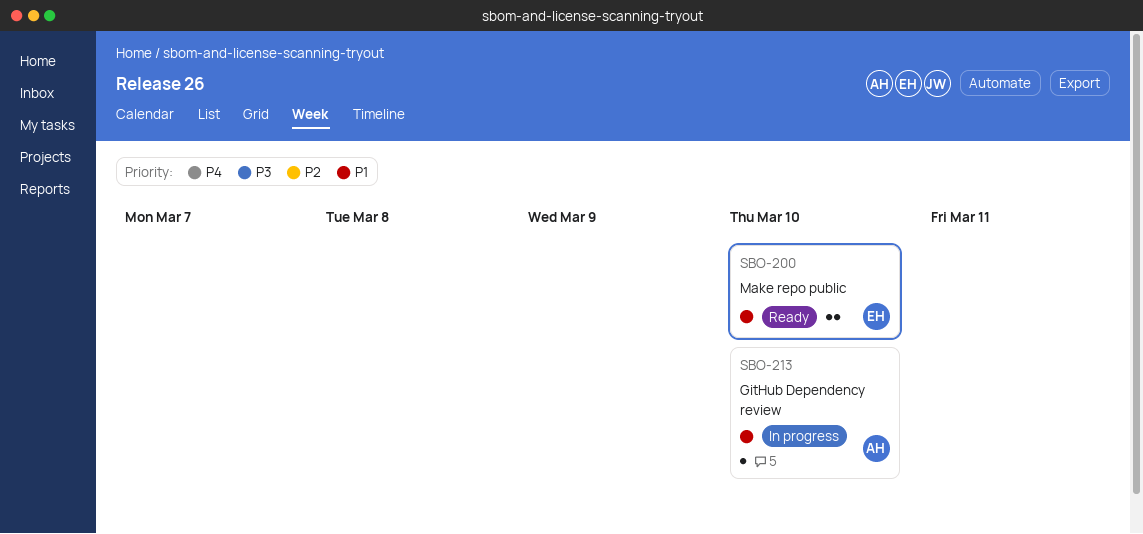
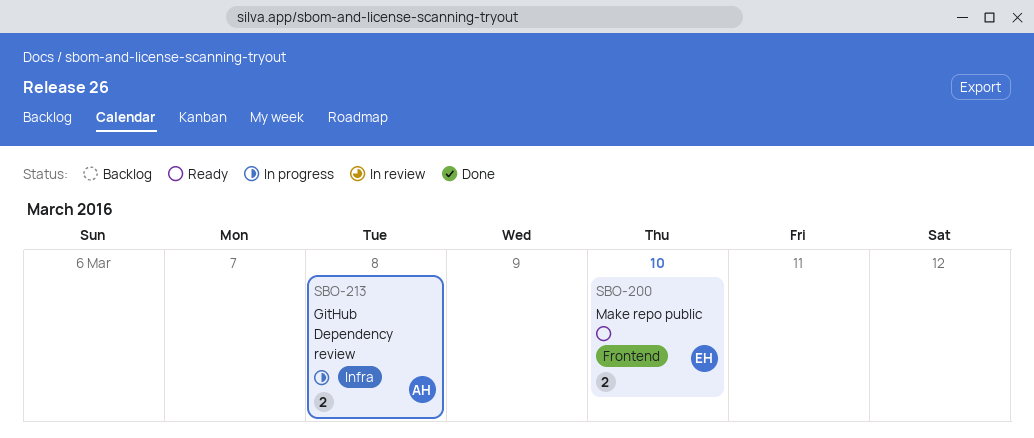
SBO-213, estimate: 1 -> 2
SBO-213, due: Mar 10 -> Mar 8

